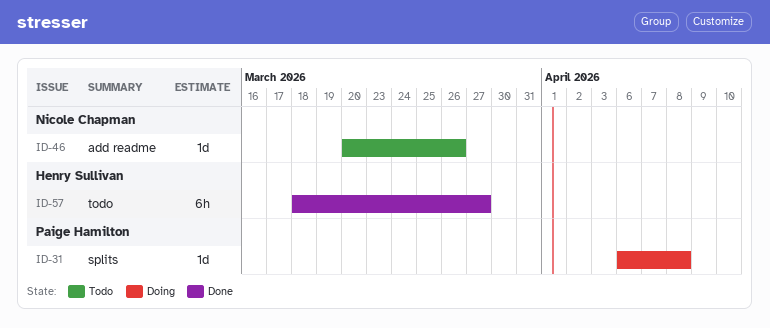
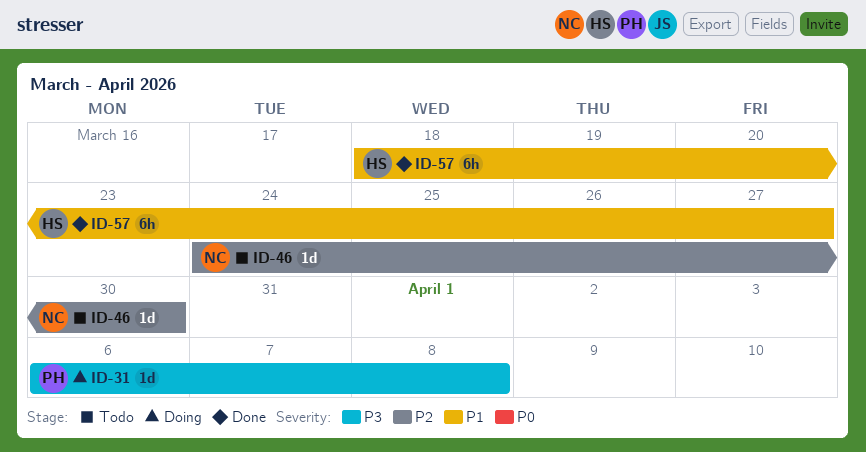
ID-46, start: Mar 20 -> Mar 24
ID-46, due: Mar 26 -> Mar 30

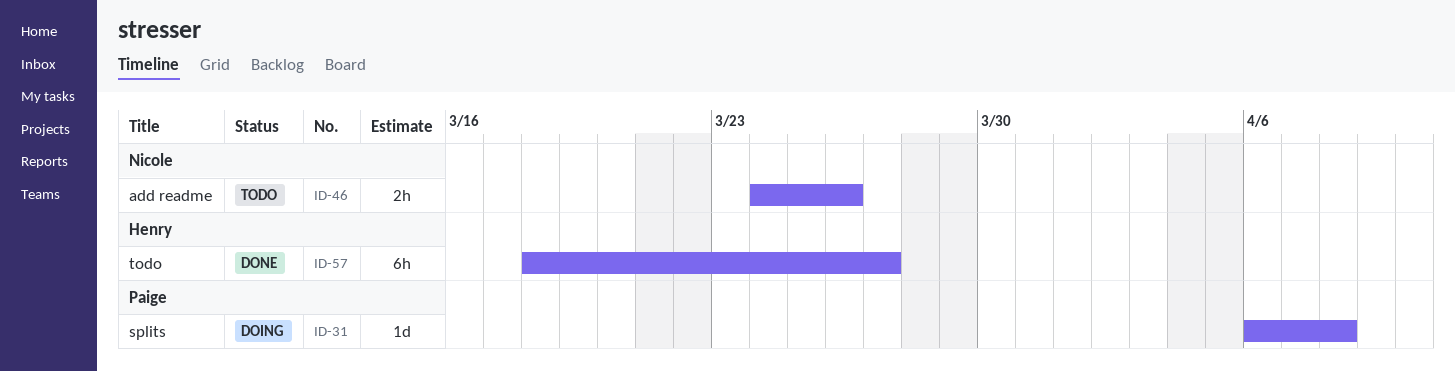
ID-46, estimate: 1d -> 2h
ID-46, due: Mar 30 -> Mar 26

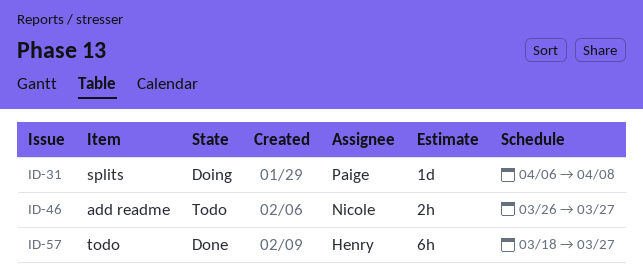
ID-46, start: Mar 24 -> Mar 26
ID-46, due: Mar 26 -> Mar 27

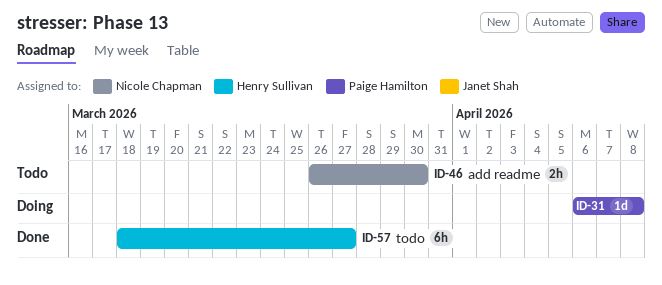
ID-46, due: Mar 27 -> Mar 30

